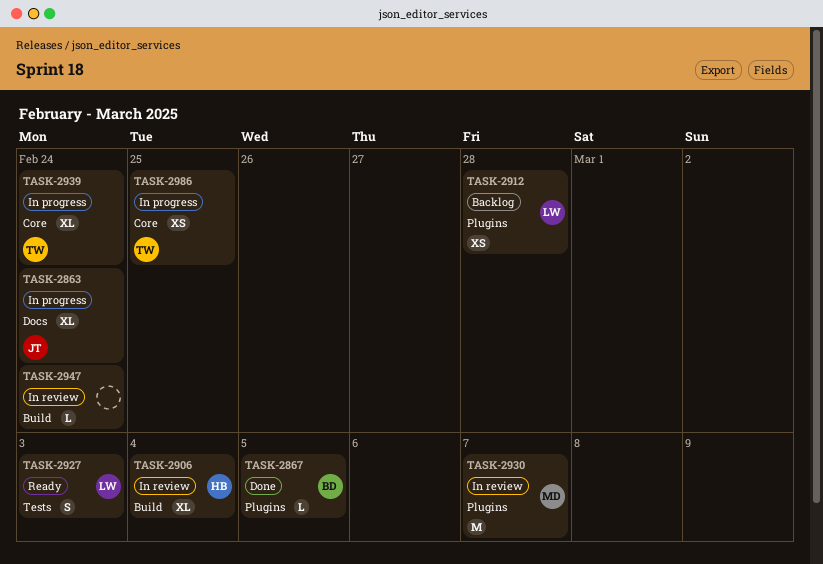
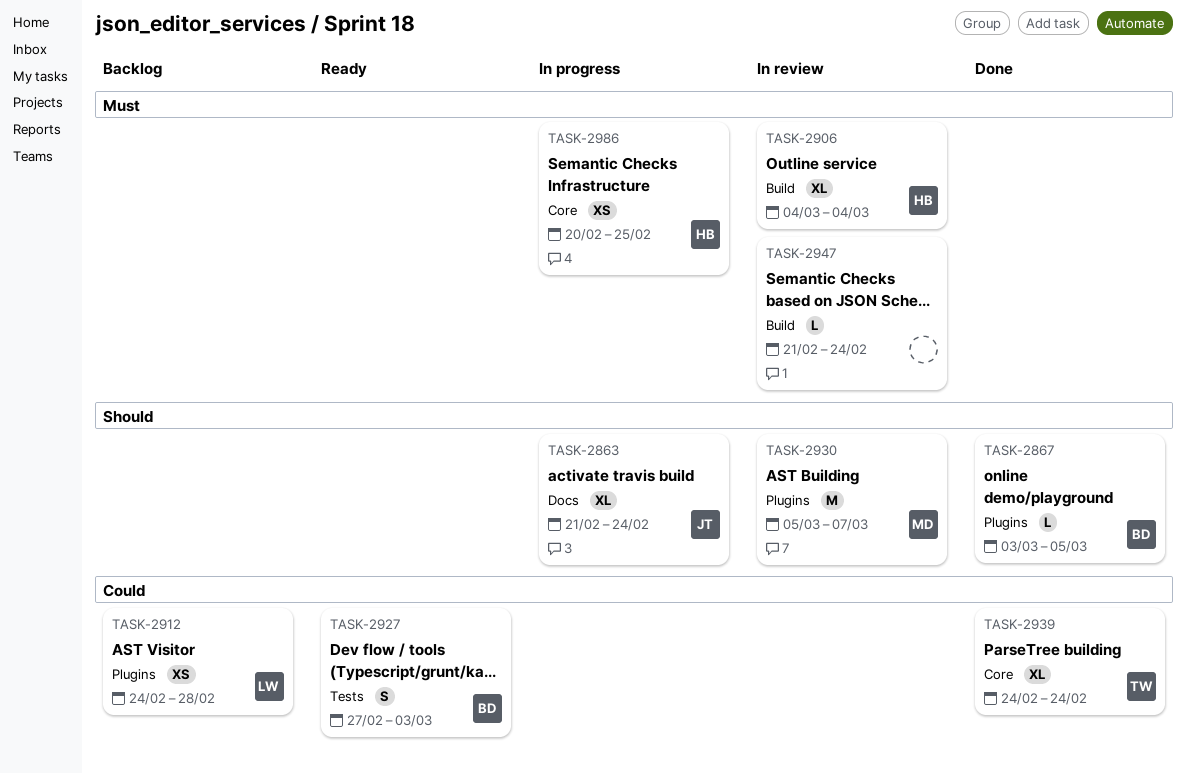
TASK-2927, owner: LW -> BD
TASK-2939, status: In progress -> Done
TASK-2986, owner: TW -> HB

